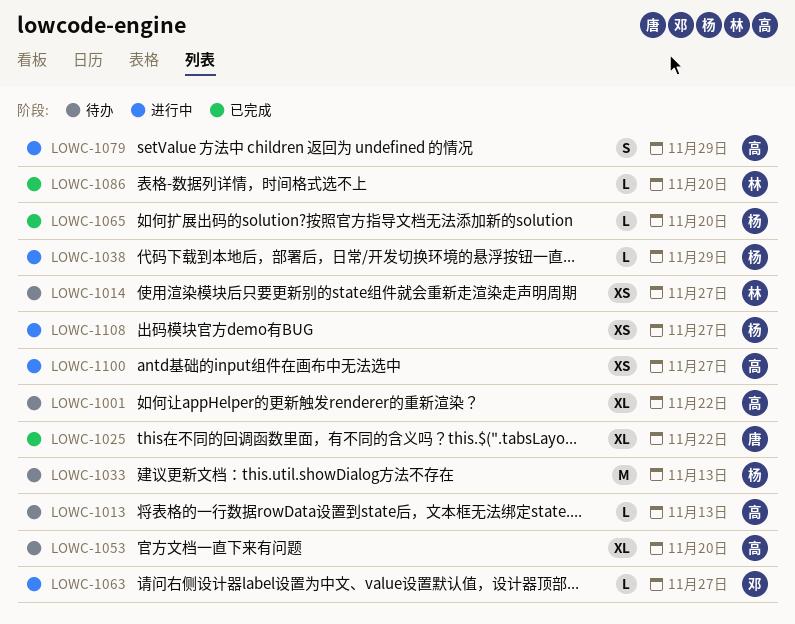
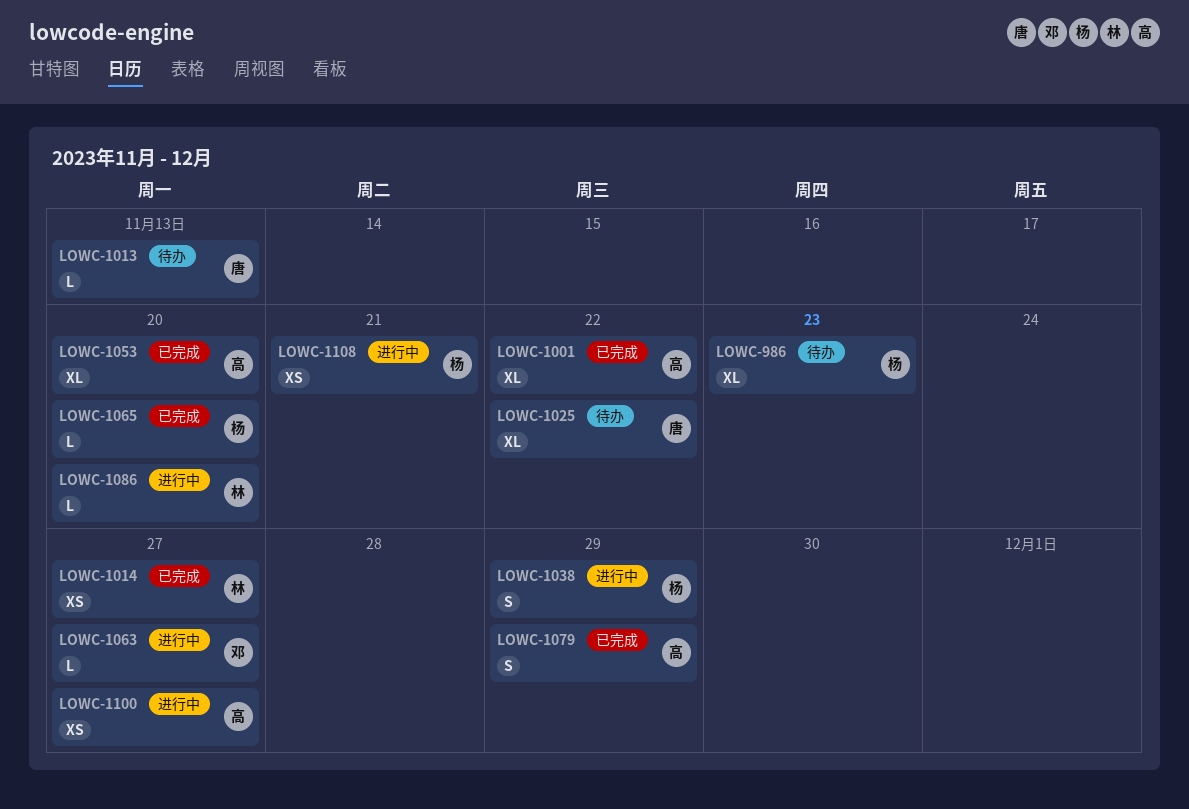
LOWC-986: none -> present
LOWC-1001, status: 待办 -> 已完成
LOWC-1013, owner: 高 -> 唐
LOWC-1014, status: 待办 -> 已完成
LOWC-1025, status: 已完成 -> 待办
LOWC-1033: present -> none
LOWC-1038, estimate: L -> S
LOWC-1053, status: 待办 -> 已完成
LOWC-1079, status: 进行中 -> 已完成
LOWC-1086, status: 已完成 -> 进行中
LOWC-1108, due: Nov 27 -> Nov 21

